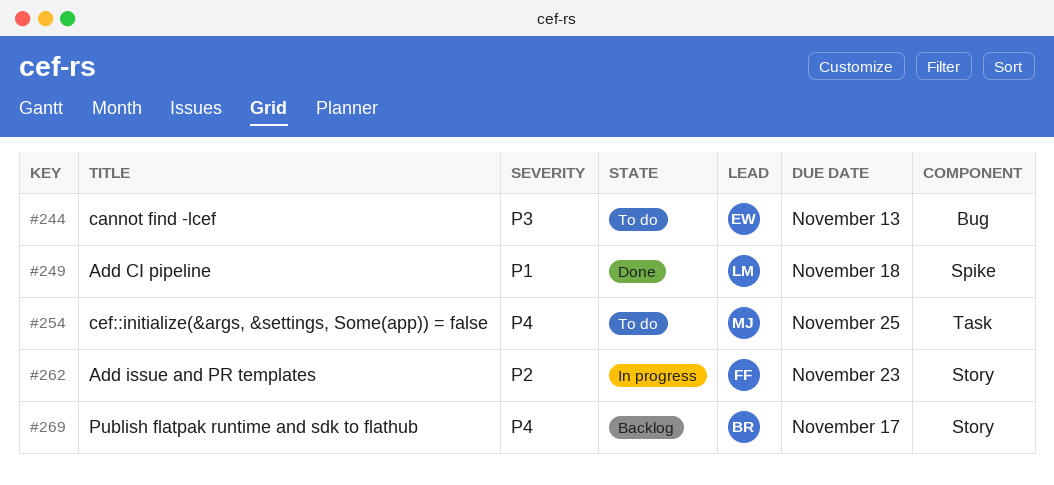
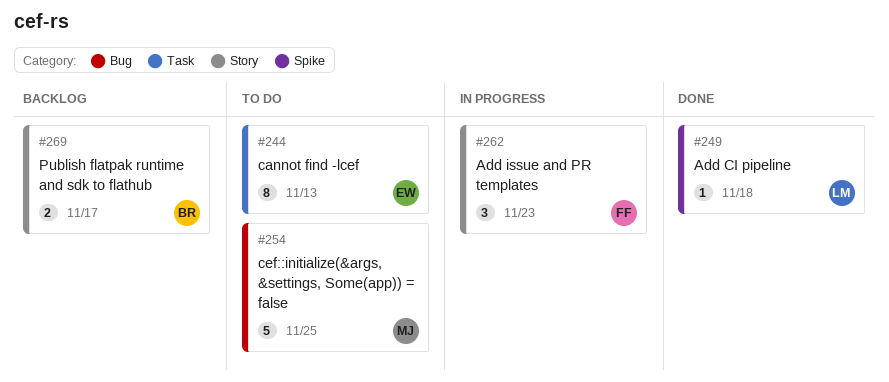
#244, label: Bug -> Task
#254, label: Task -> Bug

